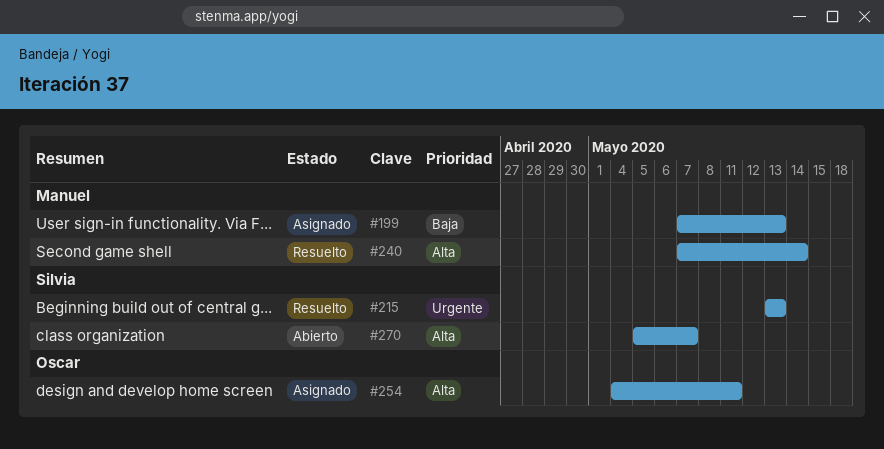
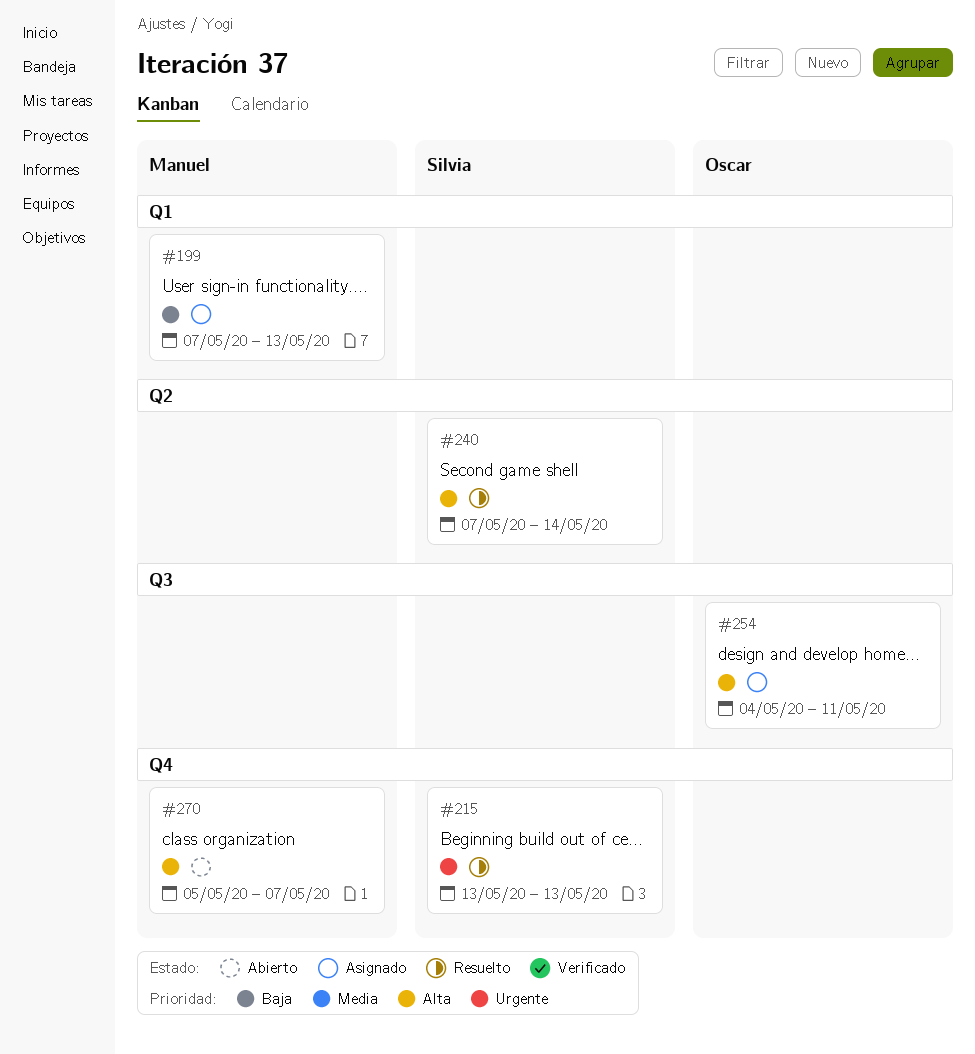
#240, owner: Manuel -> Silvia
#270, owner: Silvia -> Manuel

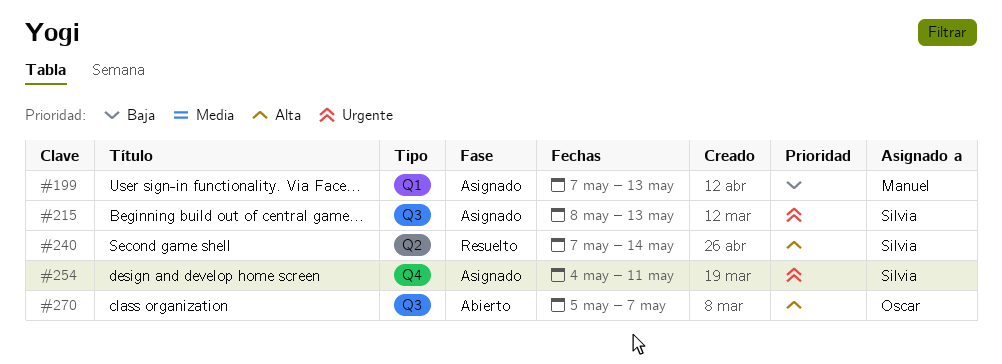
#215, status: Resuelto -> Asignado
#215, label: Q4 -> Q3
#215, start: May 13 -> May 8
#254, owner: Oscar -> Silvia
#254, priority: Alta -> Urgente
#254, label: Q3 -> Q4
#270, owner: Manuel -> Oscar
#270, label: Q4 -> Q3

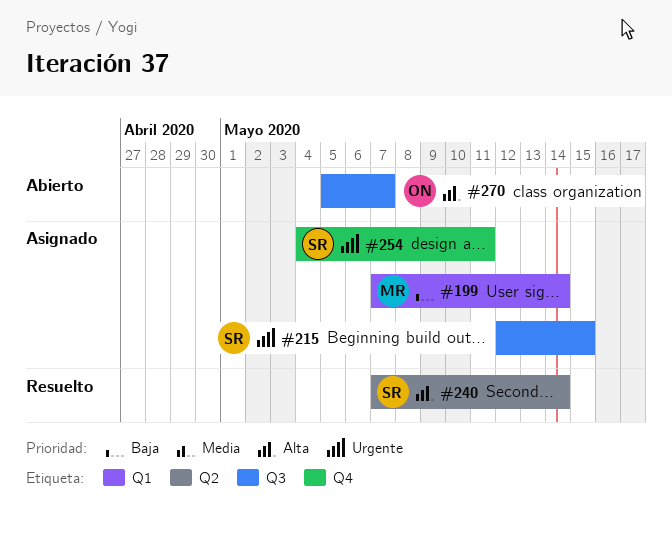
#199, due: May 13 -> May 14
#215, start: May 8 -> May 12
#215, due: May 13 -> May 15

